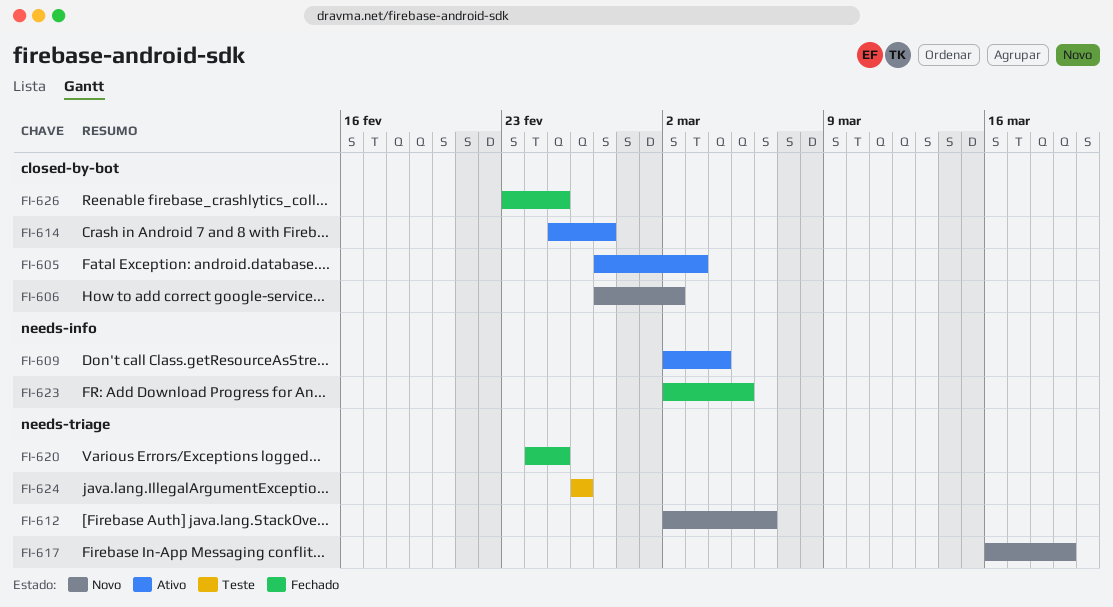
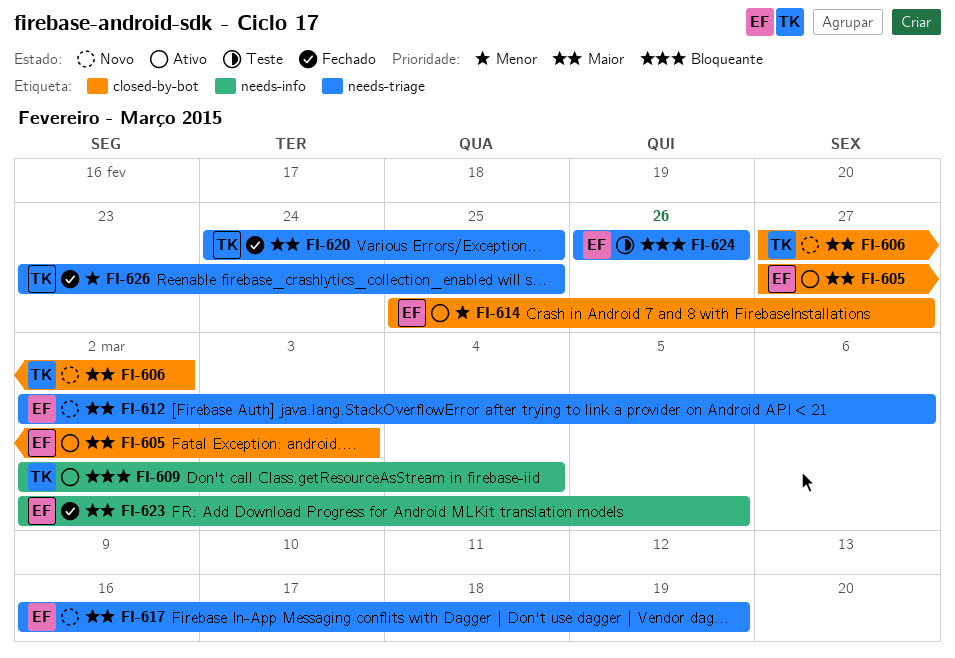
FI-626, label: closed-by-bot -> needs-triage

